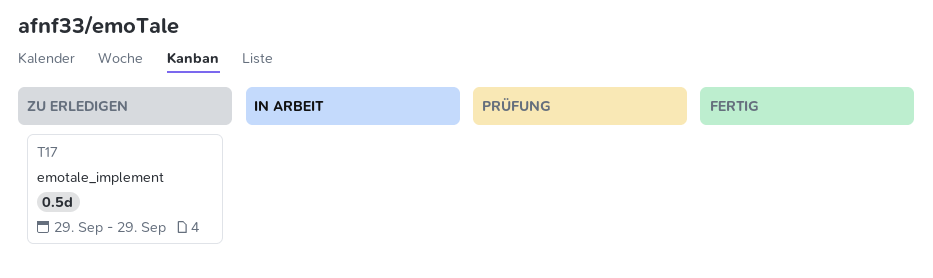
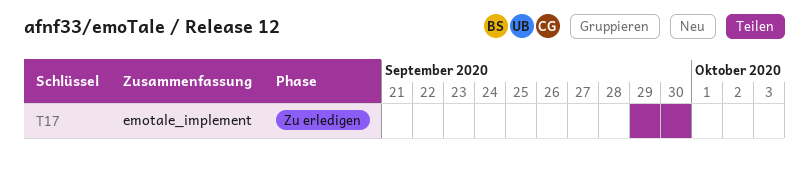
T17, due: Sep 29 -> Sep 30

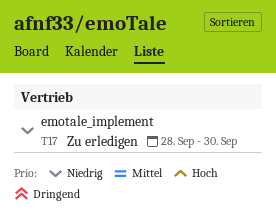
T17, start: Sep 29 -> Sep 28

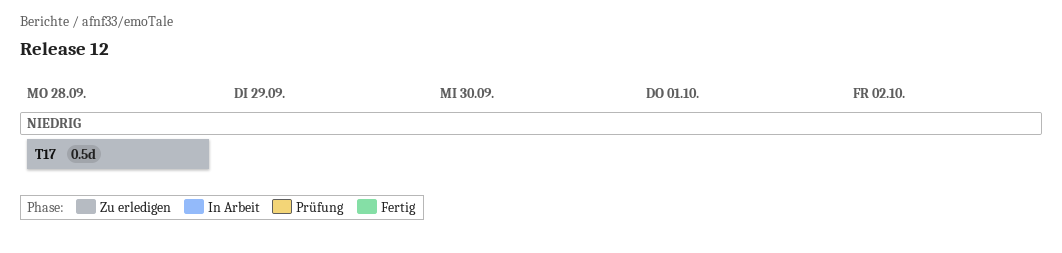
T17, due: Sep 30 -> Sep 28

